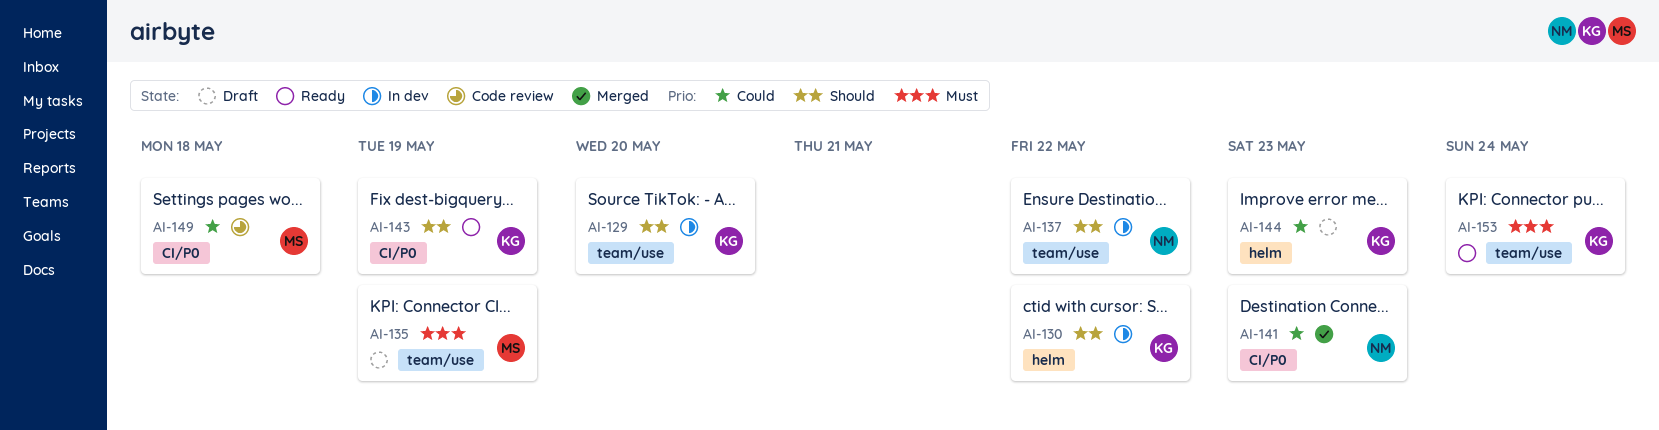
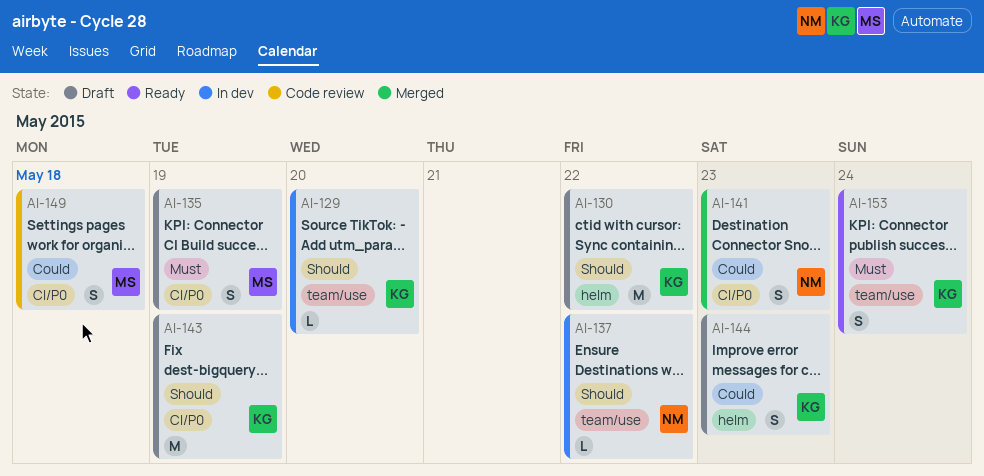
AI-130, status: In dev -> Draft
AI-135, label: team/use -> CI/P0
AI-143, status: Ready -> Draft

